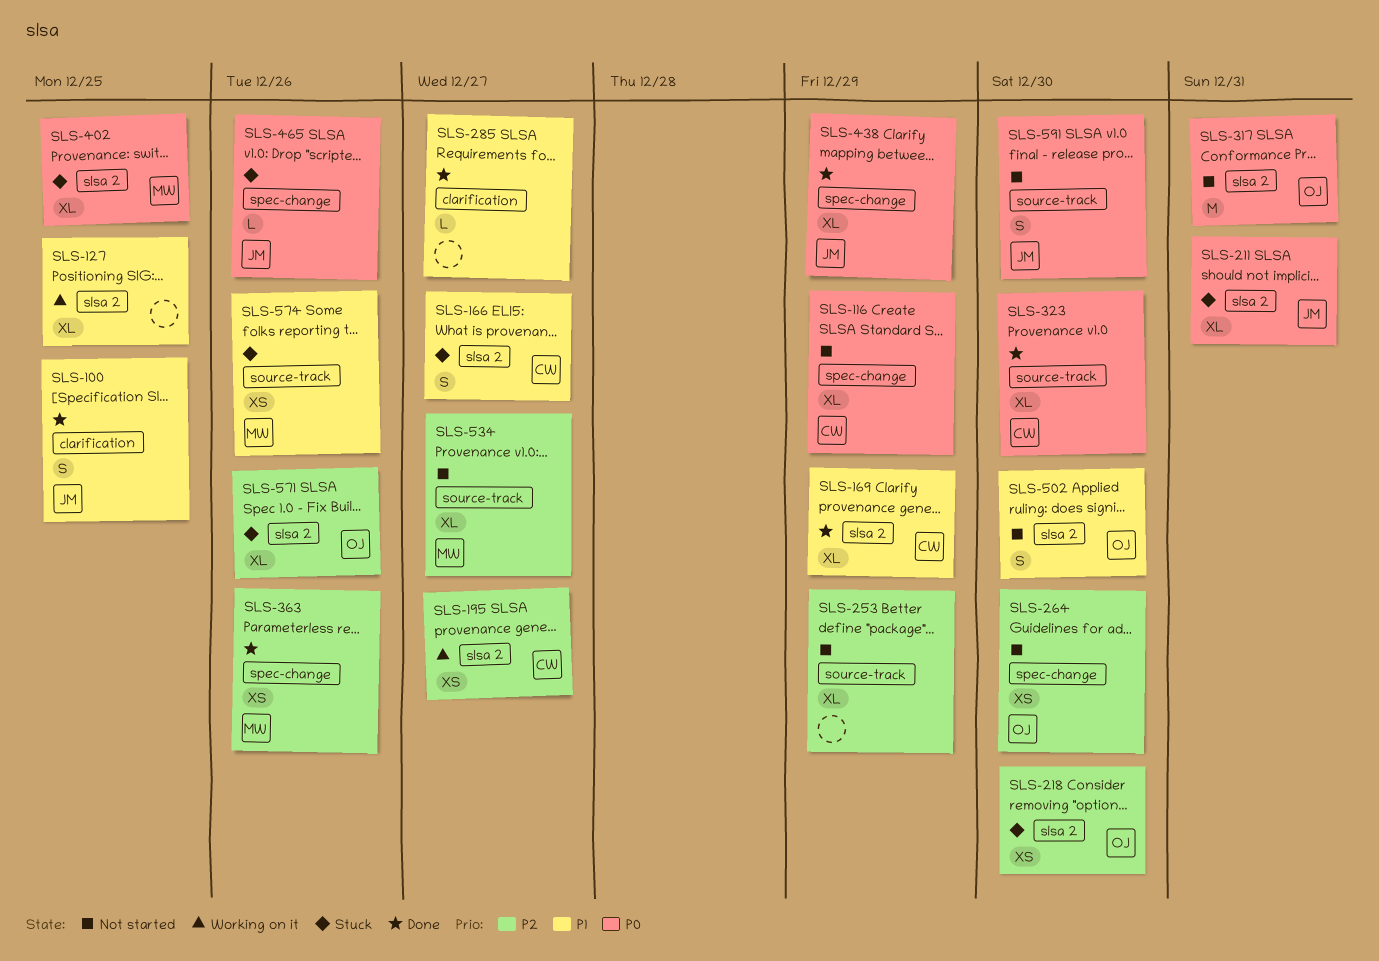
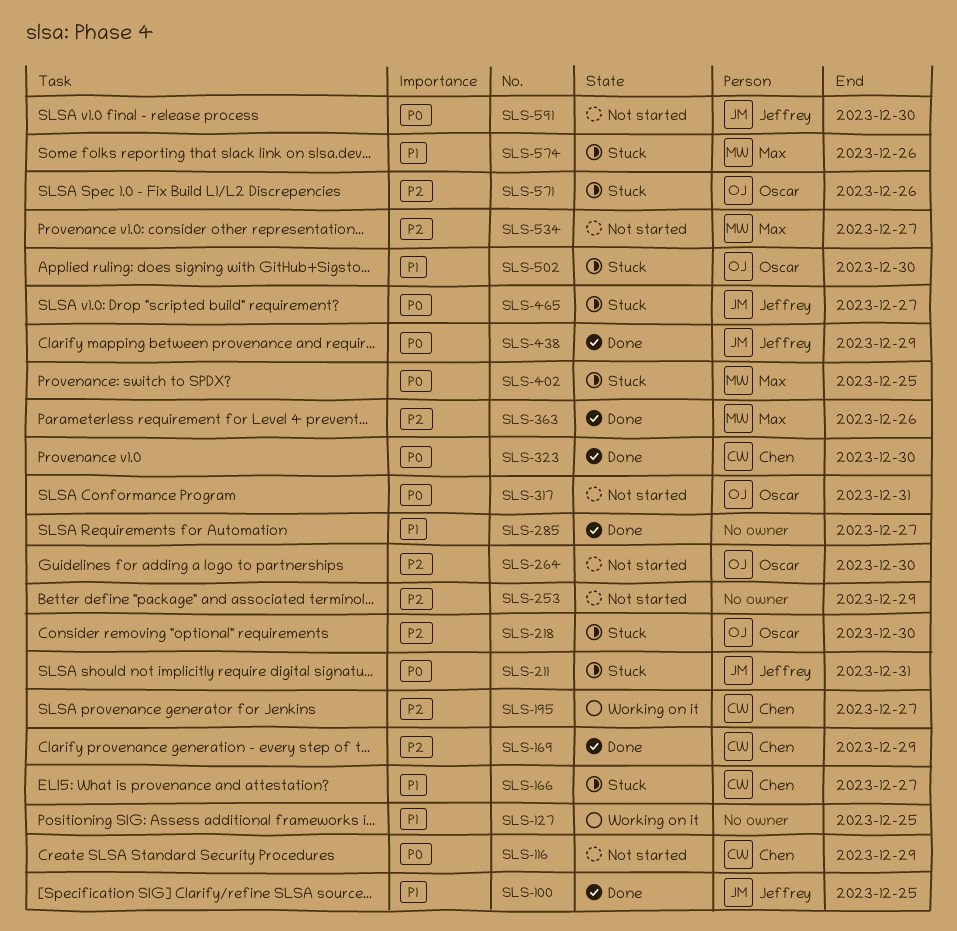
SLS-169, priority: P1 -> P2
SLS-465, due: Dec 26 -> Dec 27
SLS-502, status: Not started -> Stuck

